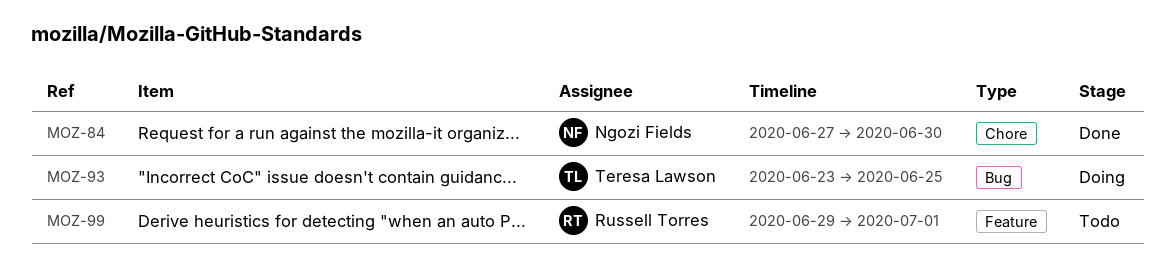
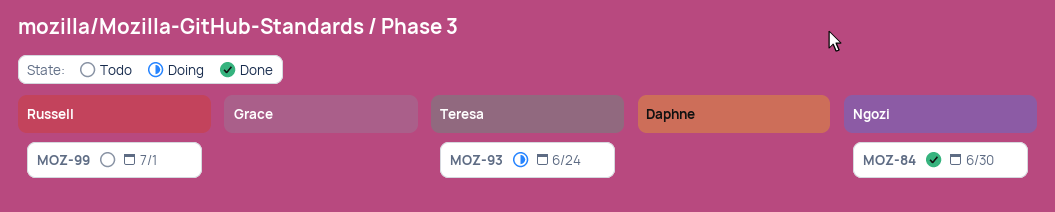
MOZ-93, due: Jun 25 -> Jun 24

